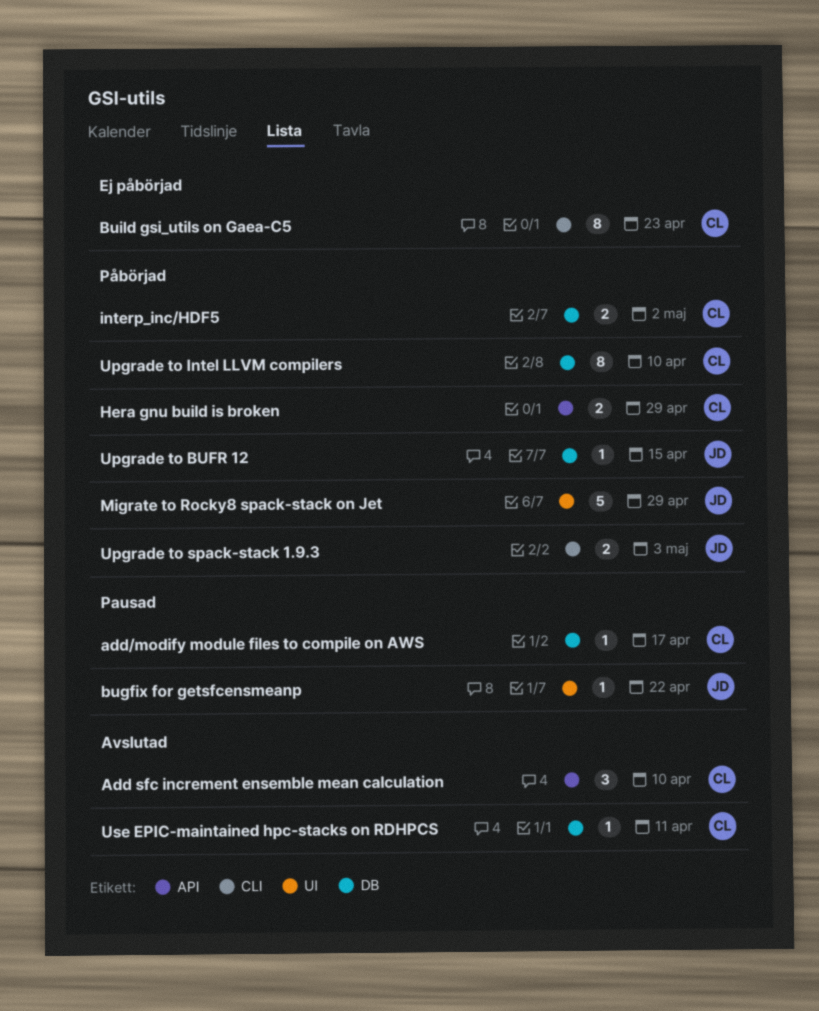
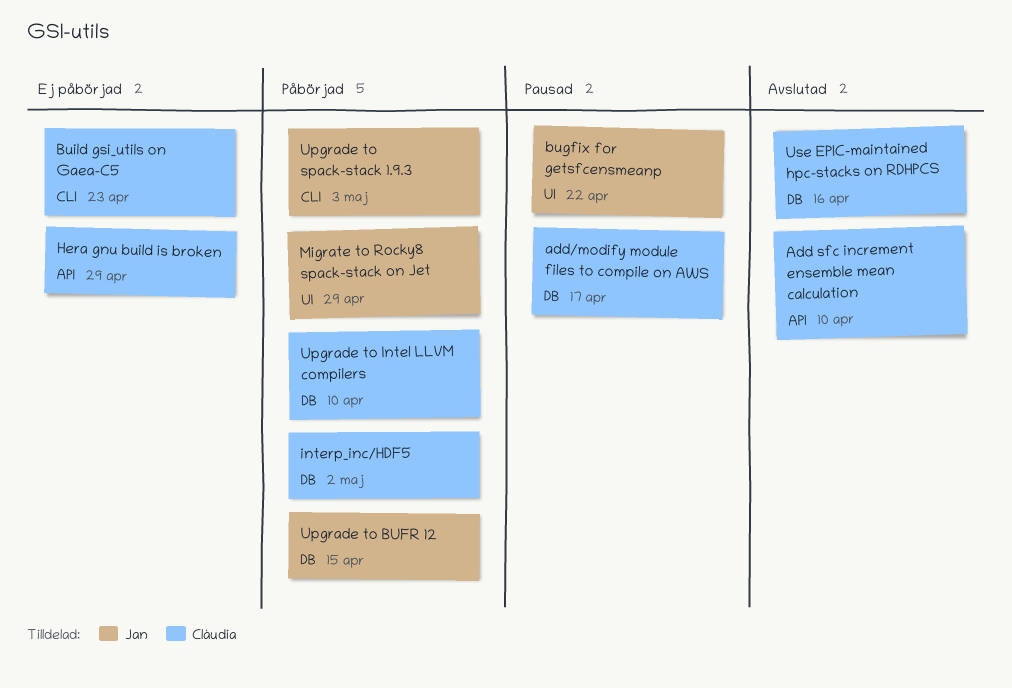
Hera gnu build is broken, status: Påbörjad -> Ej påbörjad
Use EPIC-maintained hpc-stacks on RDHPCS, due: Apr 11 -> Apr 16

